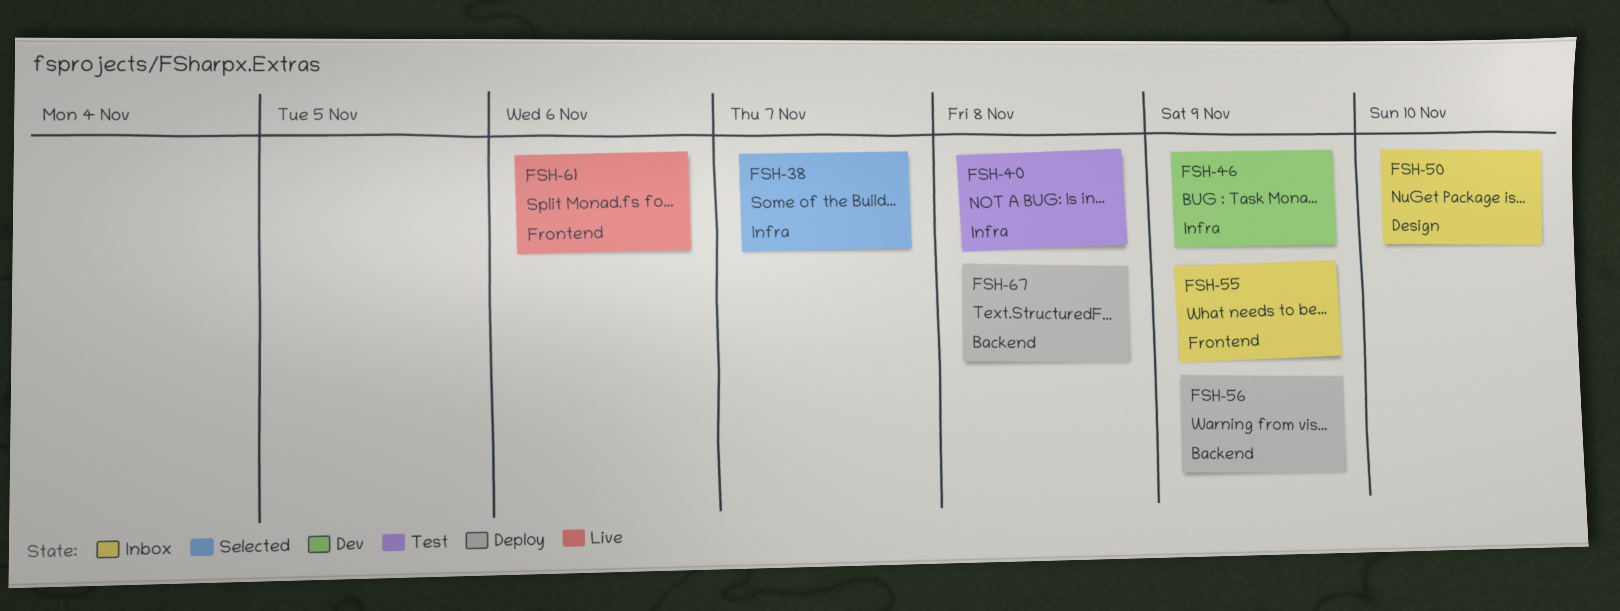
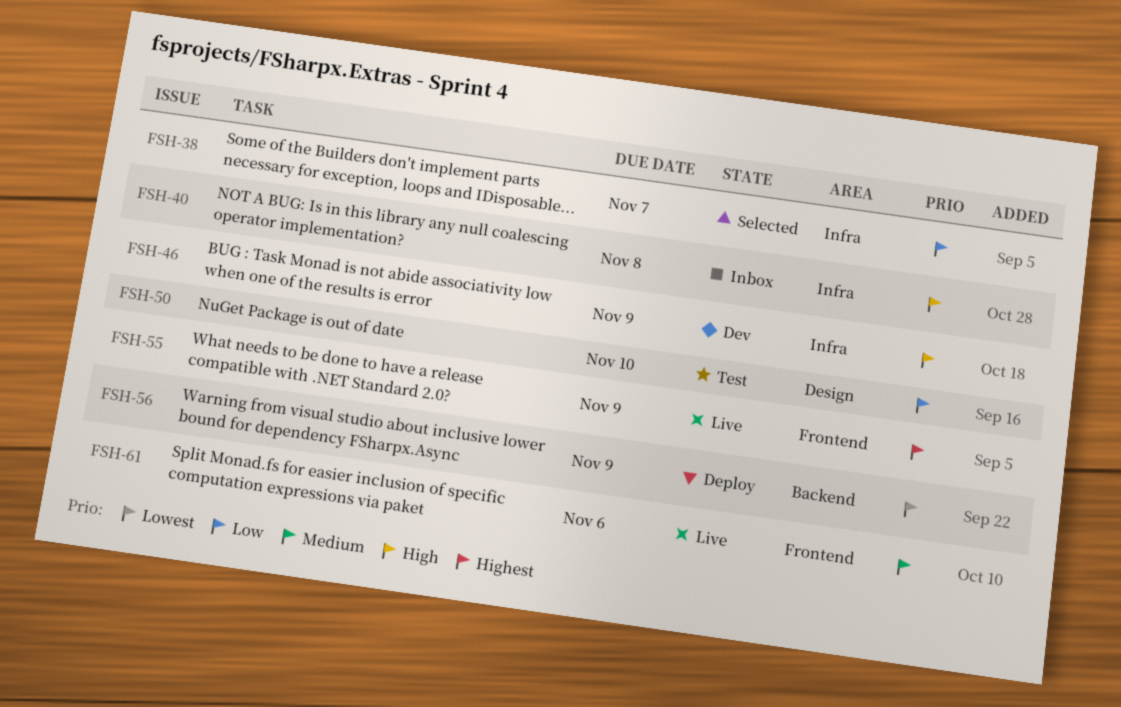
FSH-40, status: Test -> Inbox
FSH-50, status: Inbox -> Test
FSH-55, status: Inbox -> Live
FSH-67: present -> none

